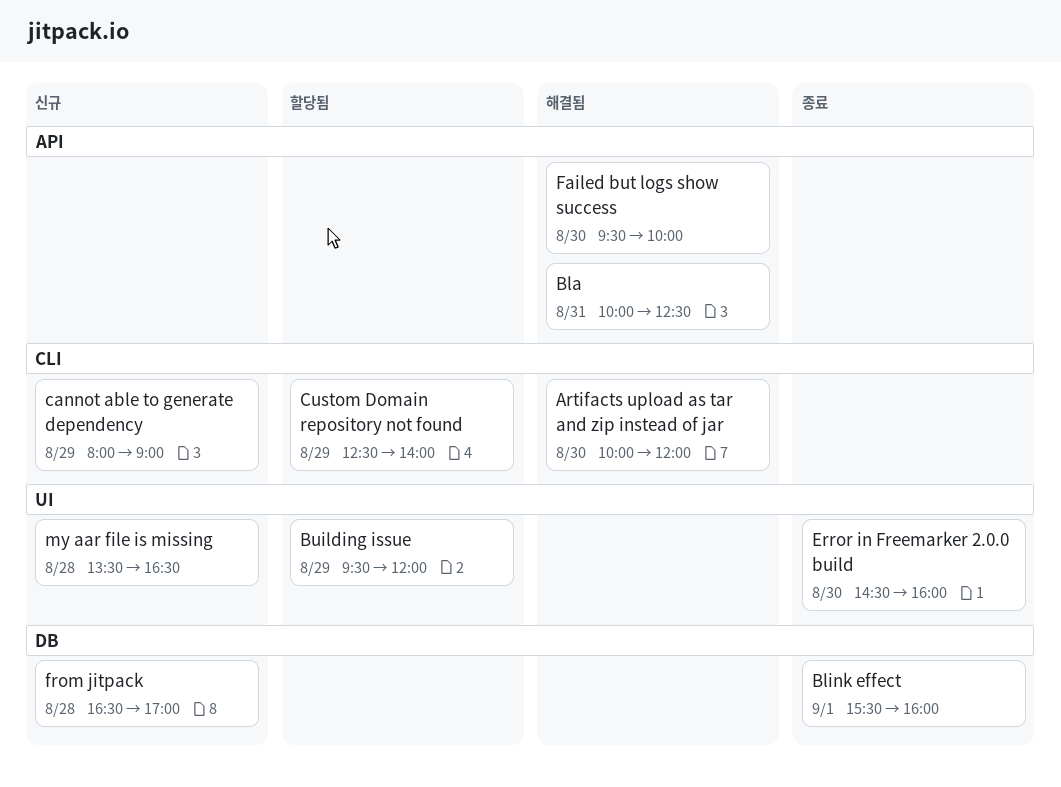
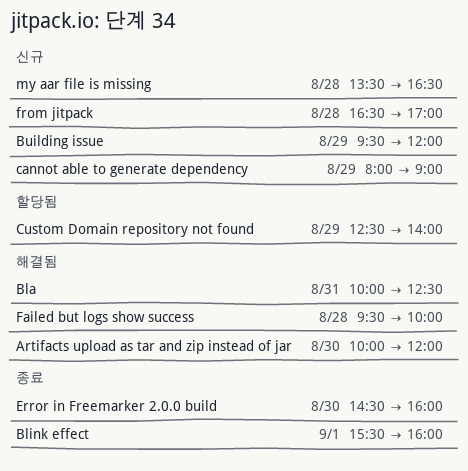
Building issue, status: 할당됨 -> 신규
Failed but logs show success, day: Aug 30 -> Aug 28

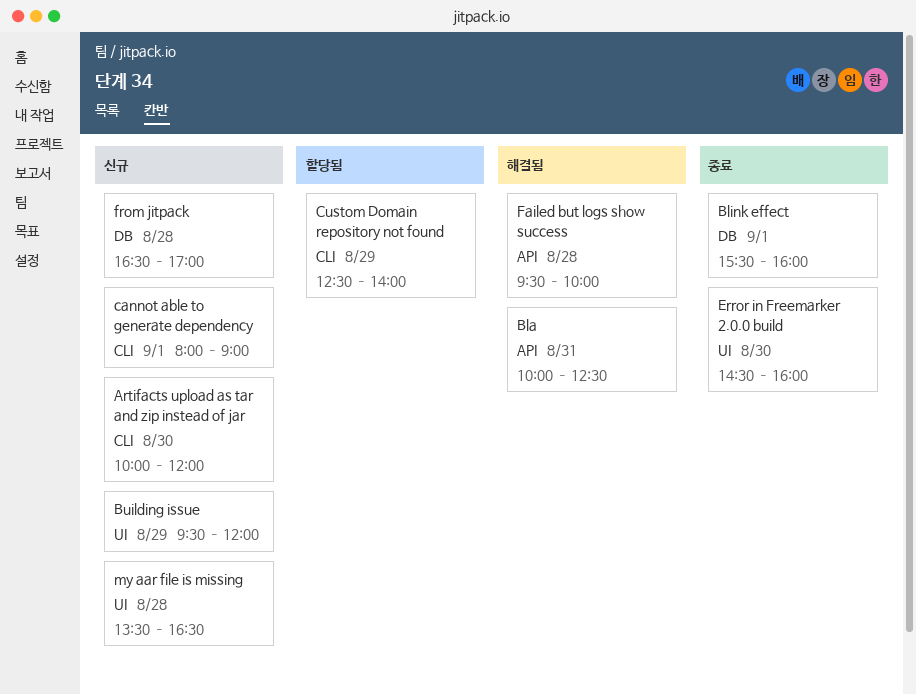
Artifacts upload as tar and zip instead of jar, status: 해결됨 -> 신규
cannot able to generate dependency, day: Aug 29 -> Sep 1

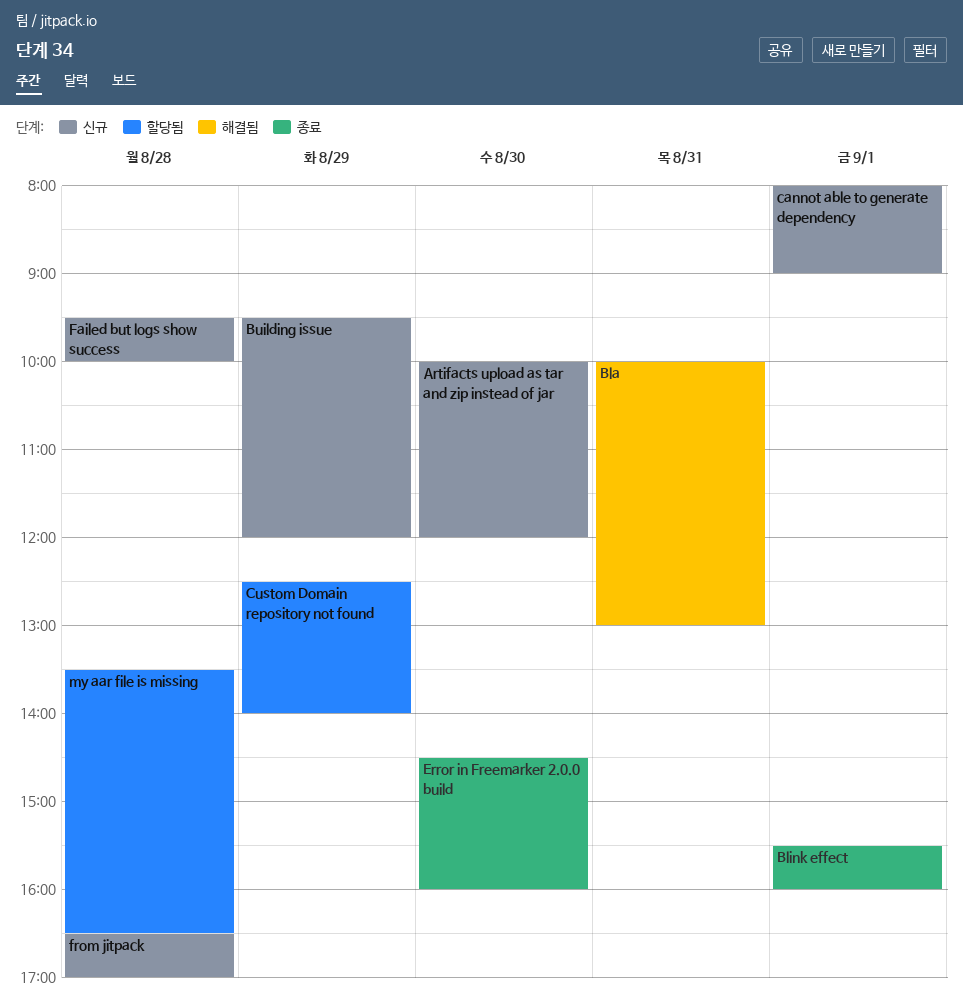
Bla, ends: 12:30 -> 13:00
Failed but logs show success, status: 해결됨 -> 신규
my aar file is missing, status: 신규 -> 할당됨

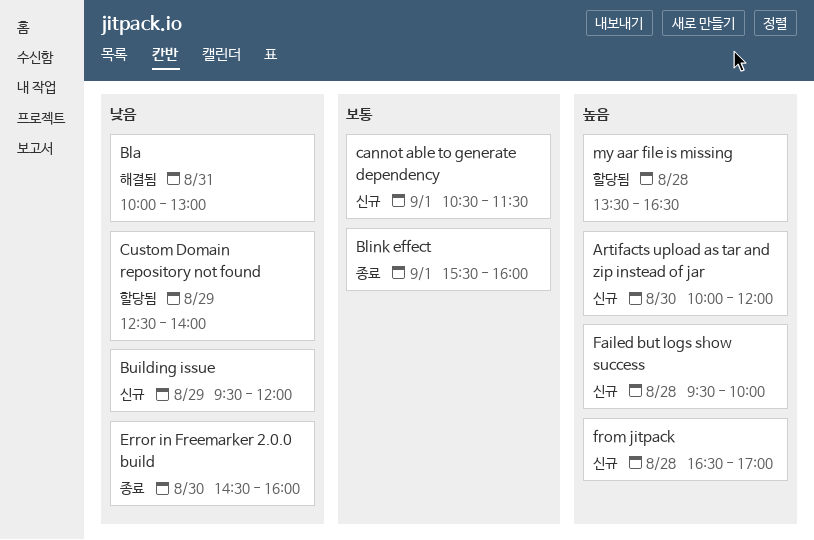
cannot able to generate dependency, begins: 08:00 -> 10:30
cannot able to generate dependency, ends: 09:00 -> 11:30

